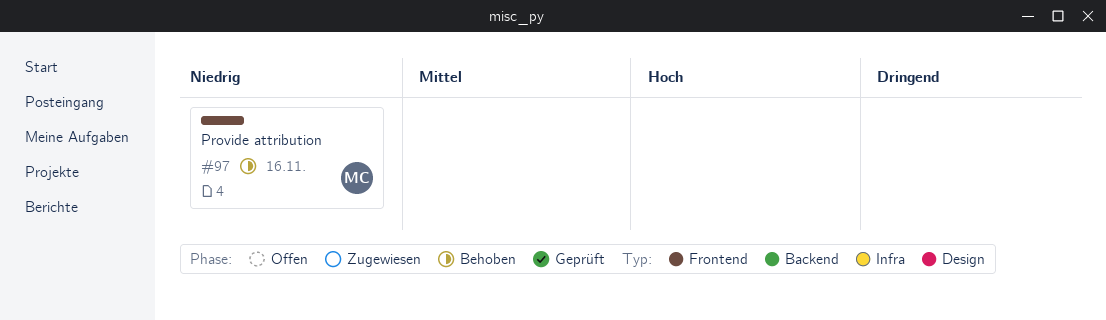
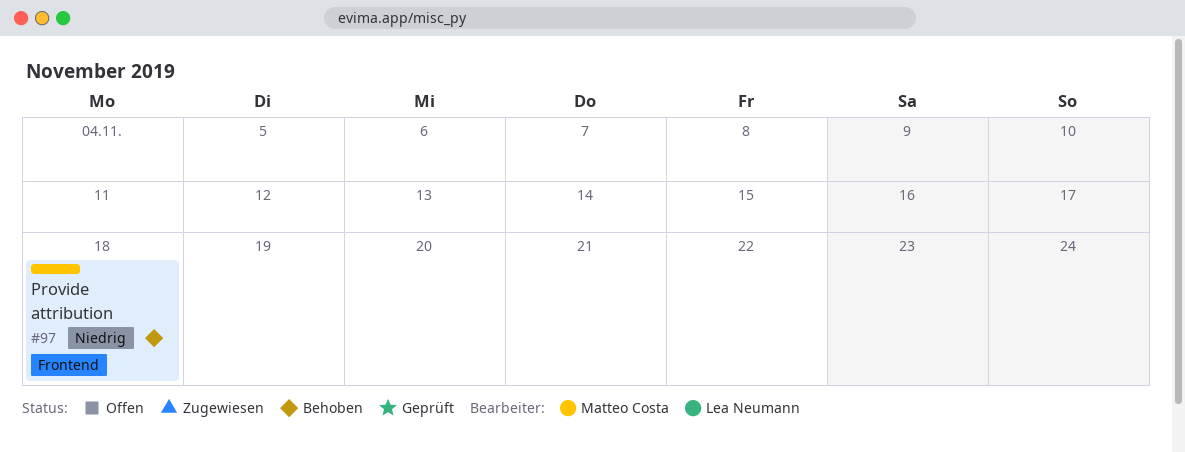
#97, due: Nov 16 -> Nov 18

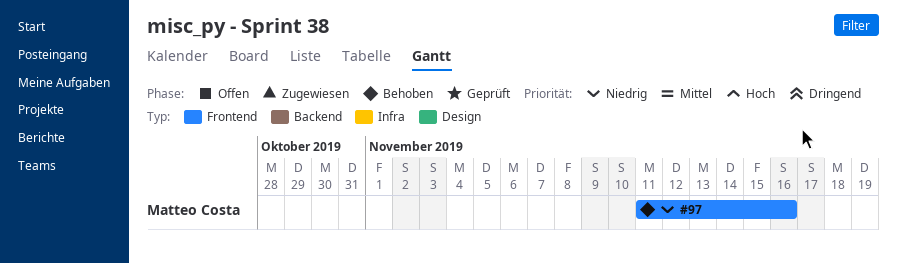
#97, due: Nov 18 -> Nov 16

